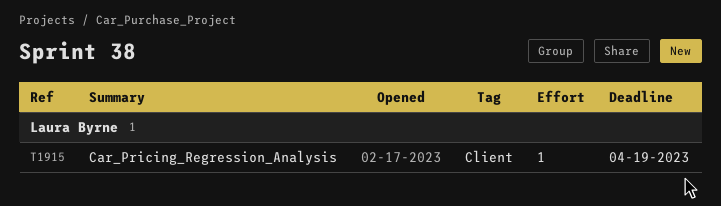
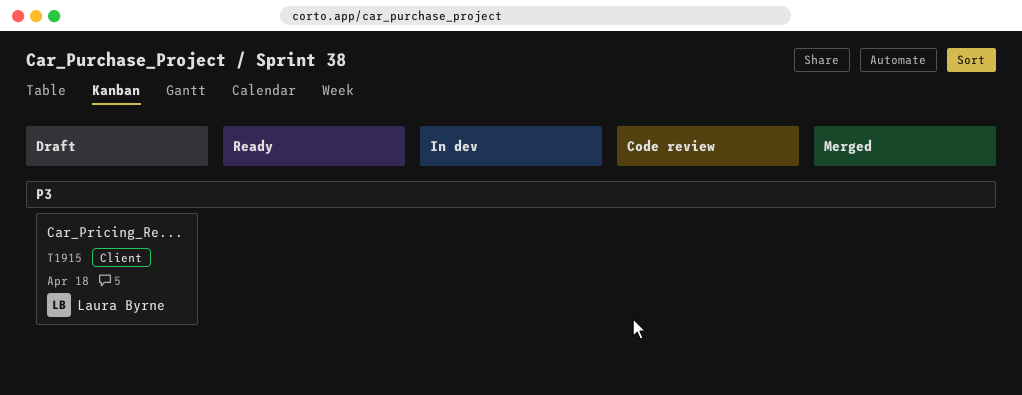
T1915, due: Apr 19 -> Apr 18

